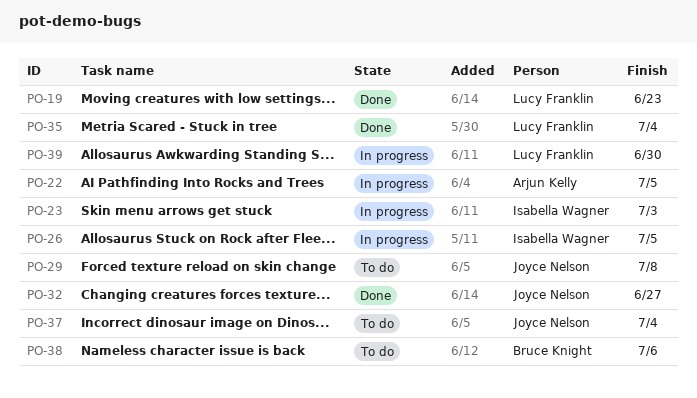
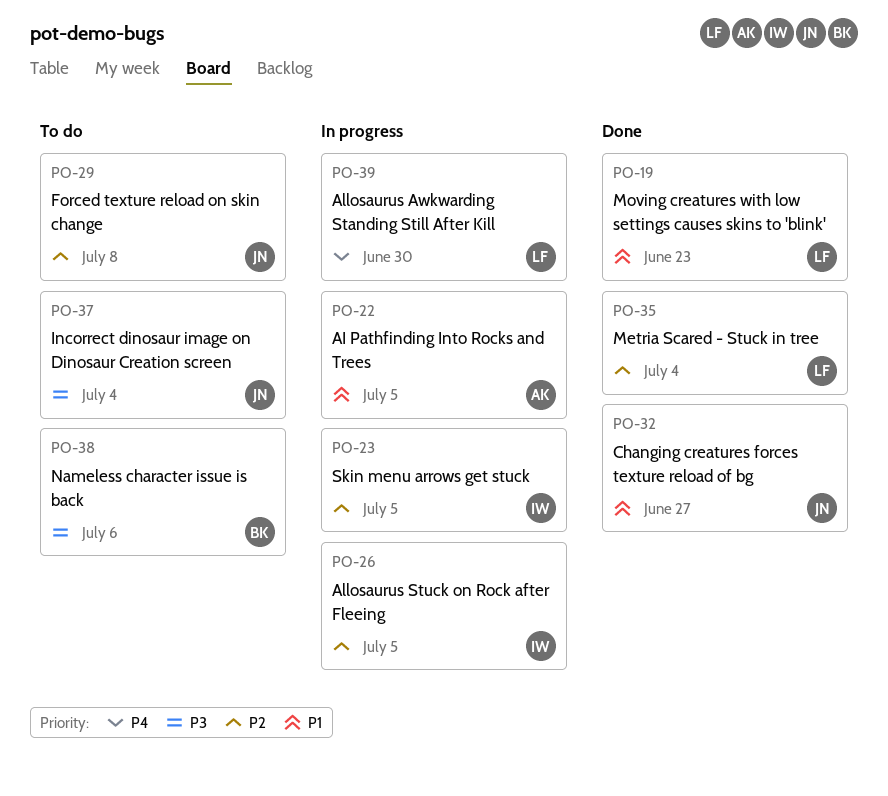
PO-23, due: Jul 3 -> Jul 5

